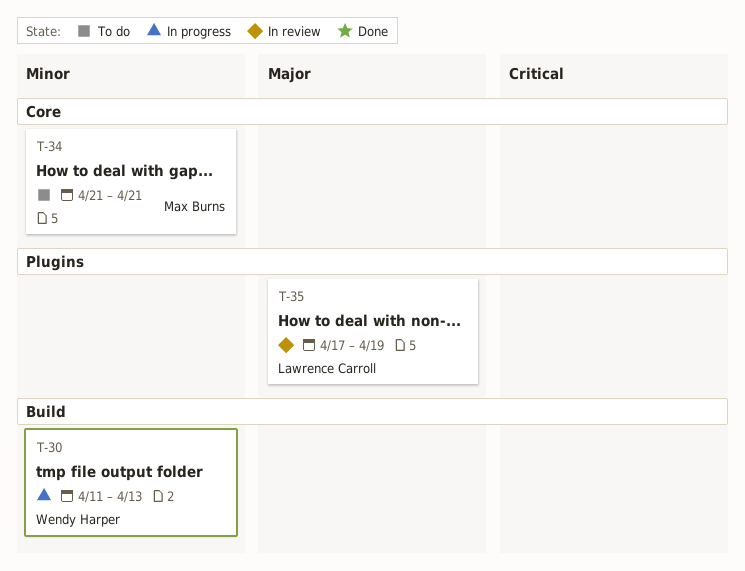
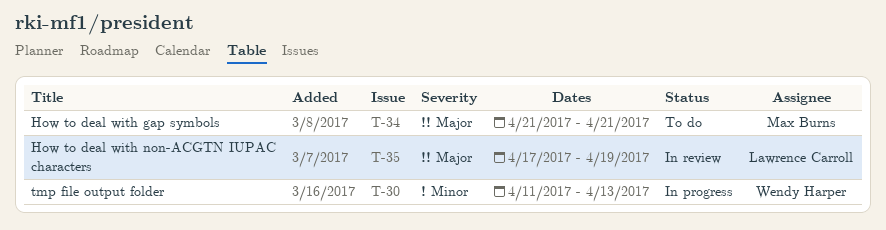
T-34, priority: Minor -> Major

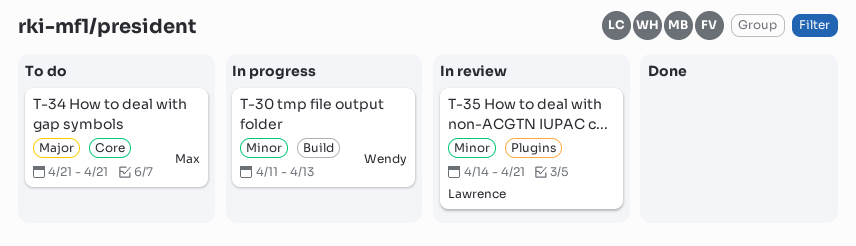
T-35, priority: Major -> Minor
T-35, start: Apr 17 -> Apr 14
T-35, due: Apr 19 -> Apr 21

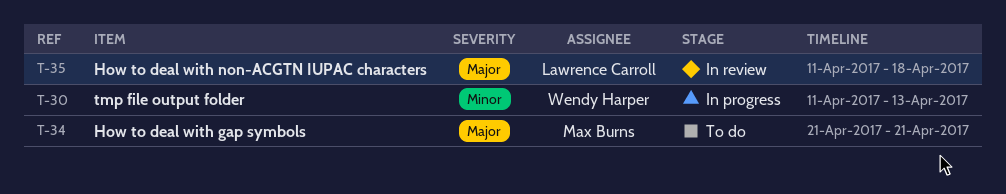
T-35, priority: Minor -> Major
T-35, start: Apr 14 -> Apr 11
T-35, due: Apr 21 -> Apr 18

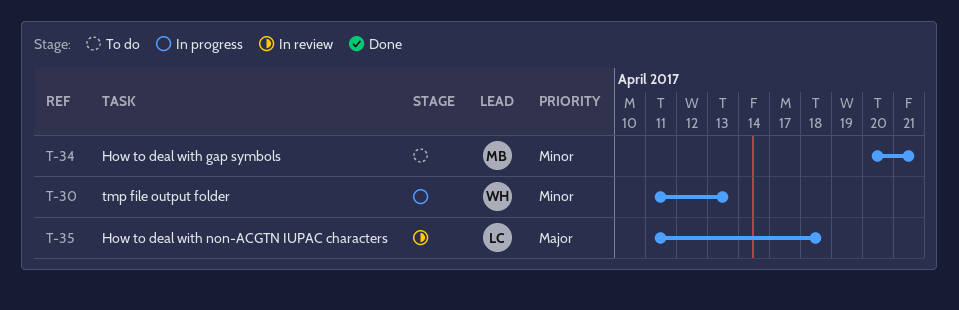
T-34, priority: Major -> Minor
T-34, start: Apr 21 -> Apr 20

